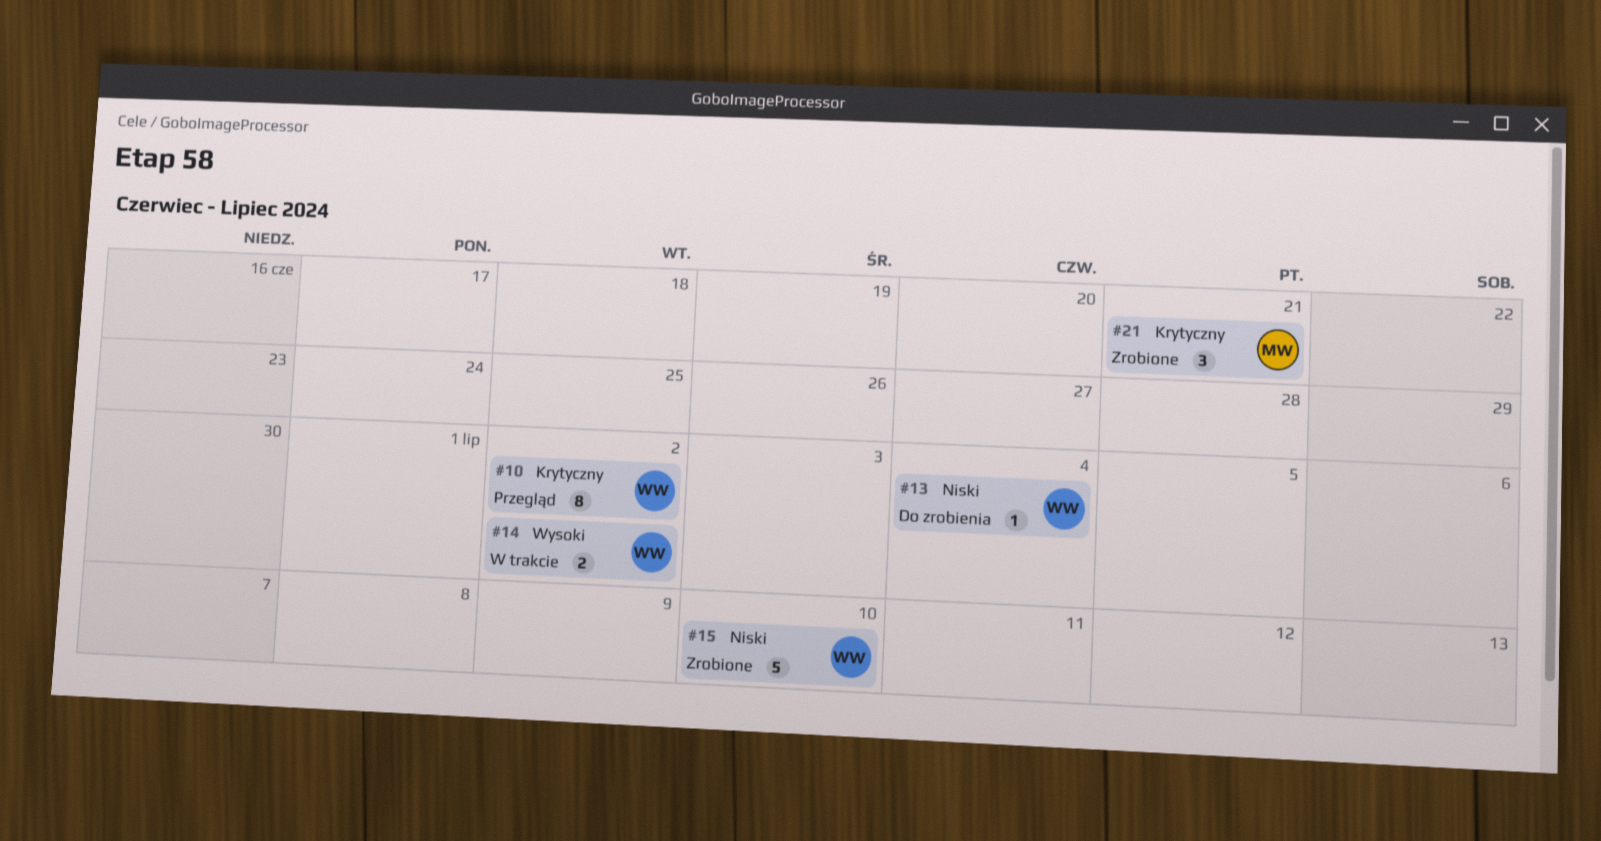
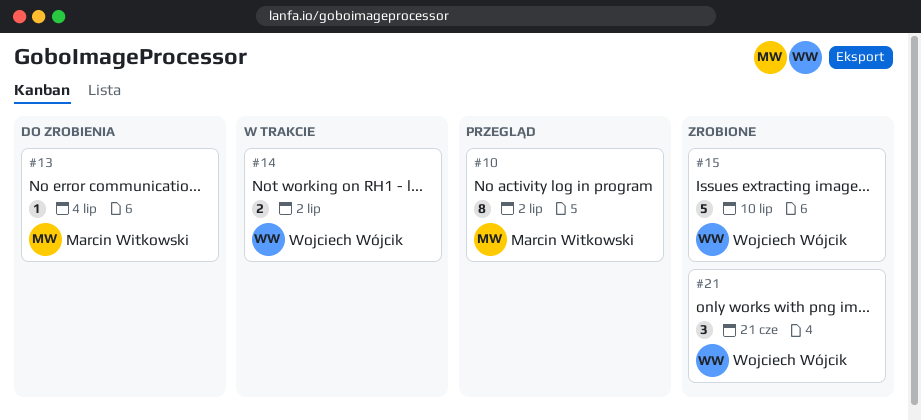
#10, owner: Wojciech Wójcik -> Marcin Witkowski
#13, owner: Wojciech Wójcik -> Marcin Witkowski
#21, owner: Marcin Witkowski -> Wojciech Wójcik

